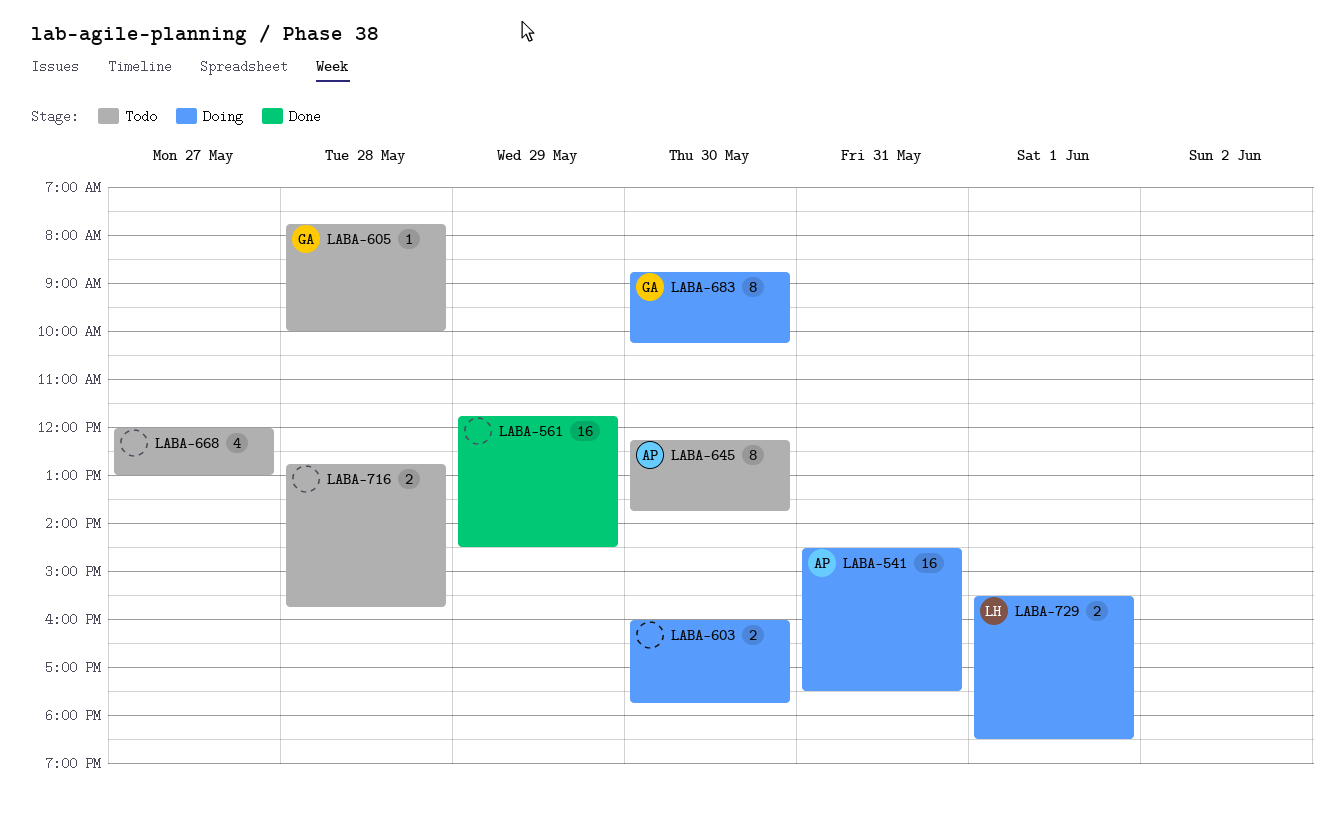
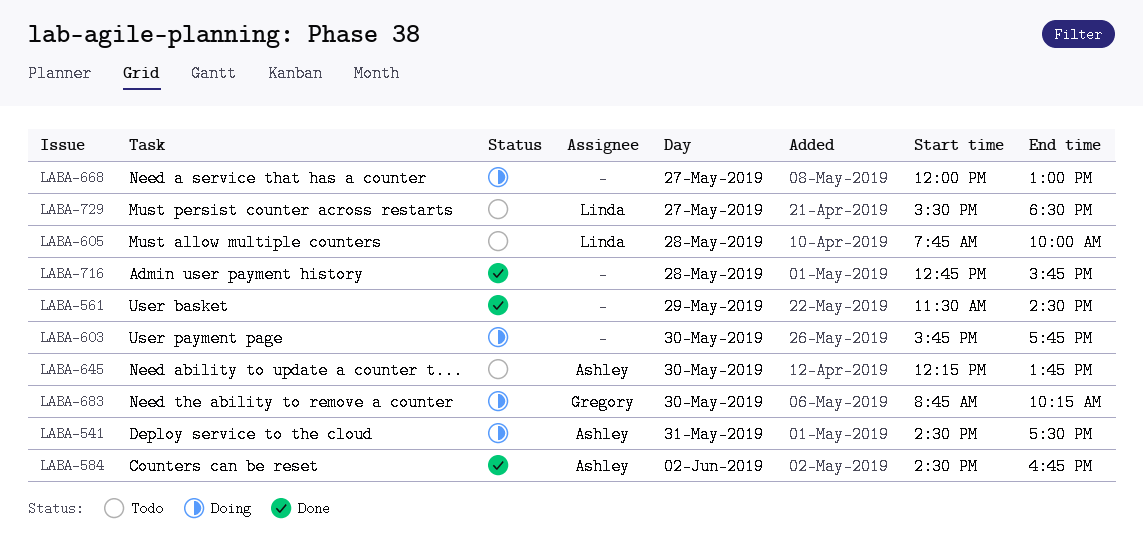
LABA-561, begins: 11:45 -> 11:30
LABA-584: none -> present
LABA-603, begins: 16:00 -> 15:45
LABA-605, owner: Gregory -> Linda
LABA-668, status: Todo -> Doing
LABA-716, status: Todo -> Done
LABA-729, status: Doing -> Todo
LABA-729, day: Jun 1 -> May 27

